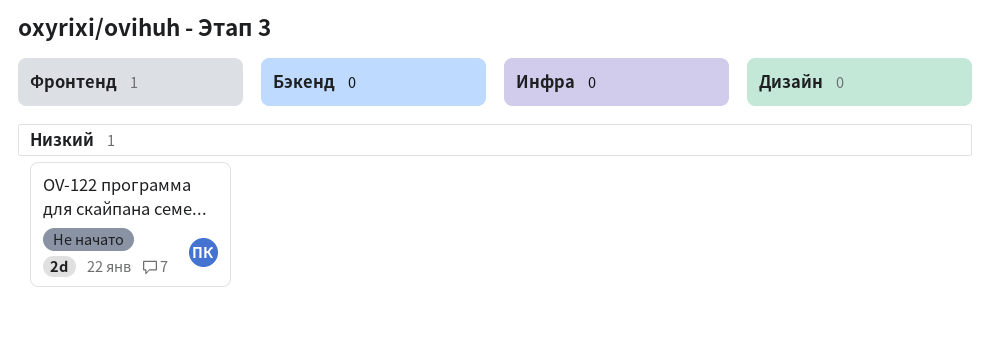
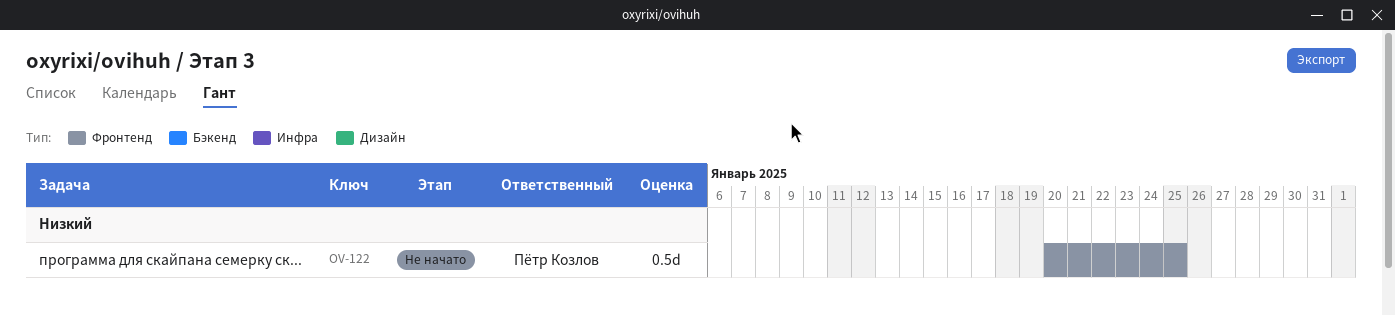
OV-122, estimate: 2d -> 0.5d
OV-122, due: Jan 22 -> Jan 25

